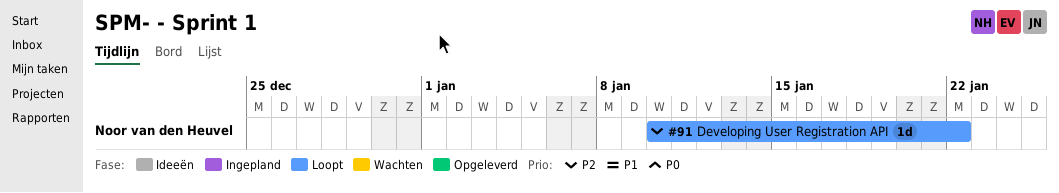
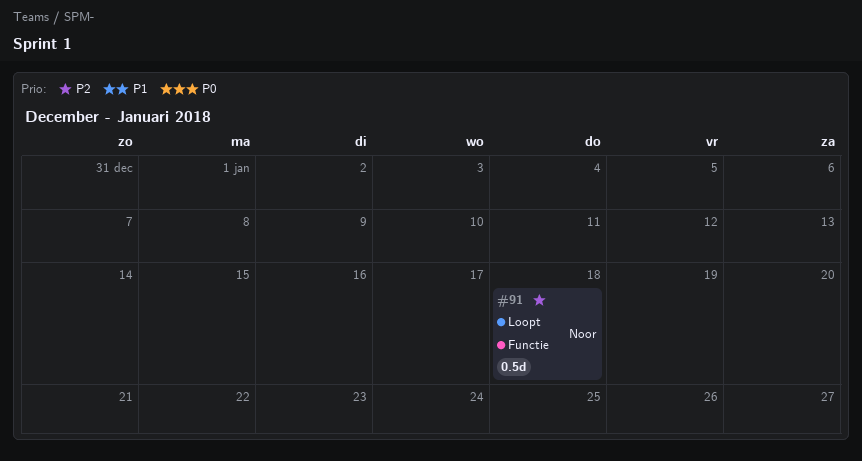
#91, estimate: 1d -> 0.5d
#91, due: Jan 22 -> Jan 18

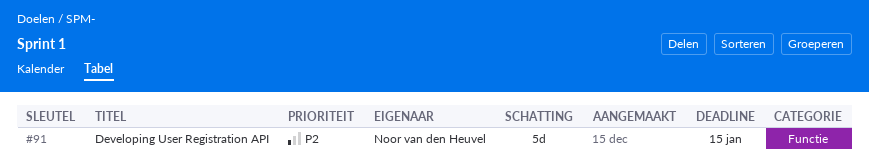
#91, estimate: 0.5d -> 5d
#91, due: Jan 18 -> Jan 15

